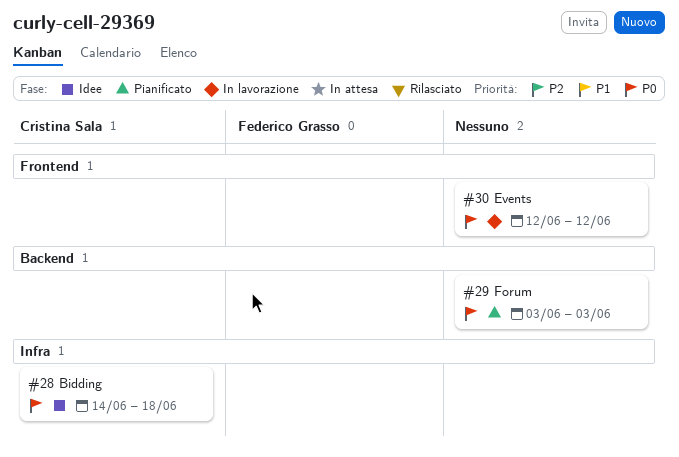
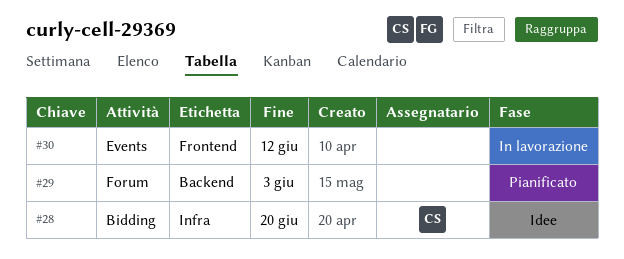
#28, due: Jun 18 -> Jun 20

